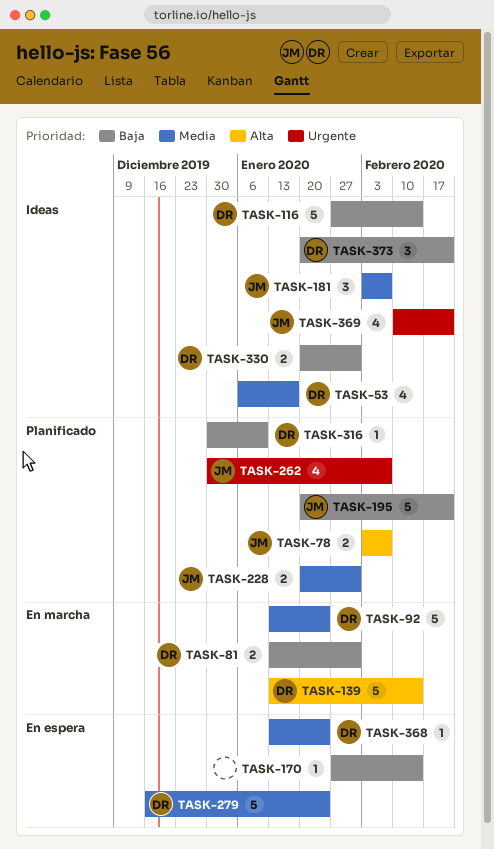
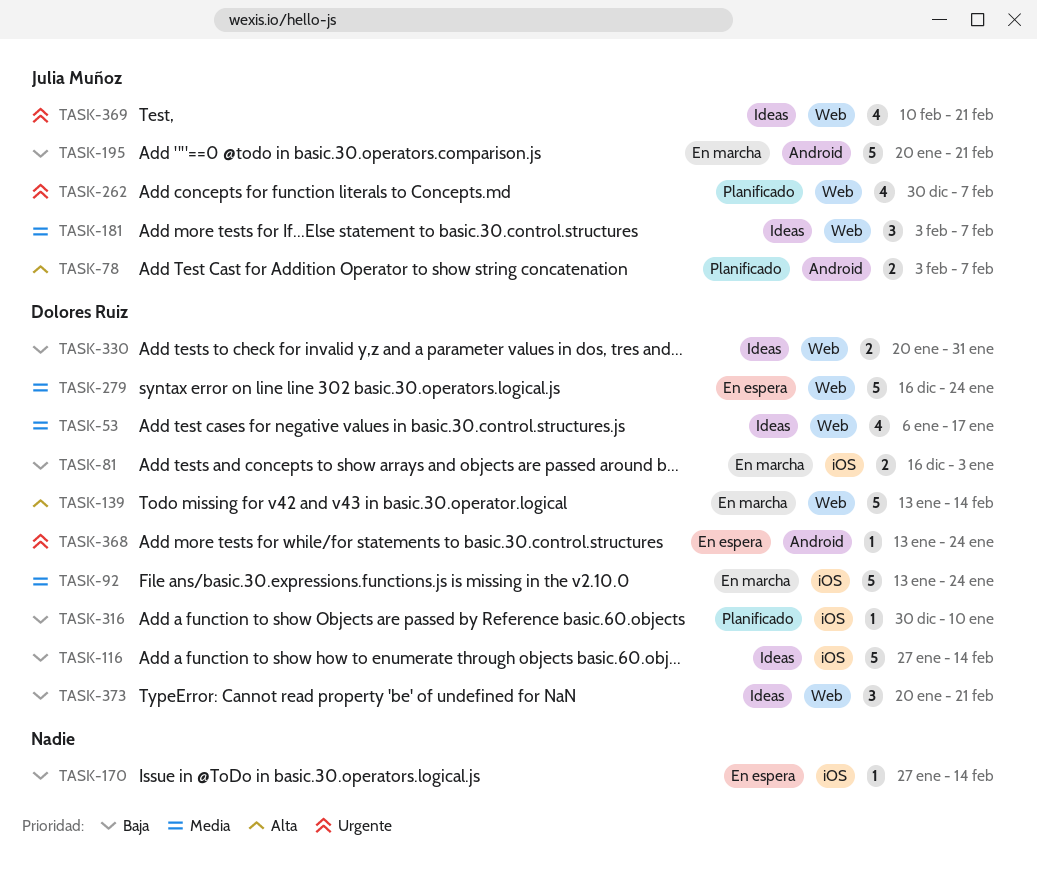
TASK-81, start: Jan 13 -> Dec 16
TASK-81, due: Jan 31 -> Jan 3
TASK-195, status: Planificado -> En marcha
TASK-228: present -> none
TASK-368, priority: Media -> Urgente

